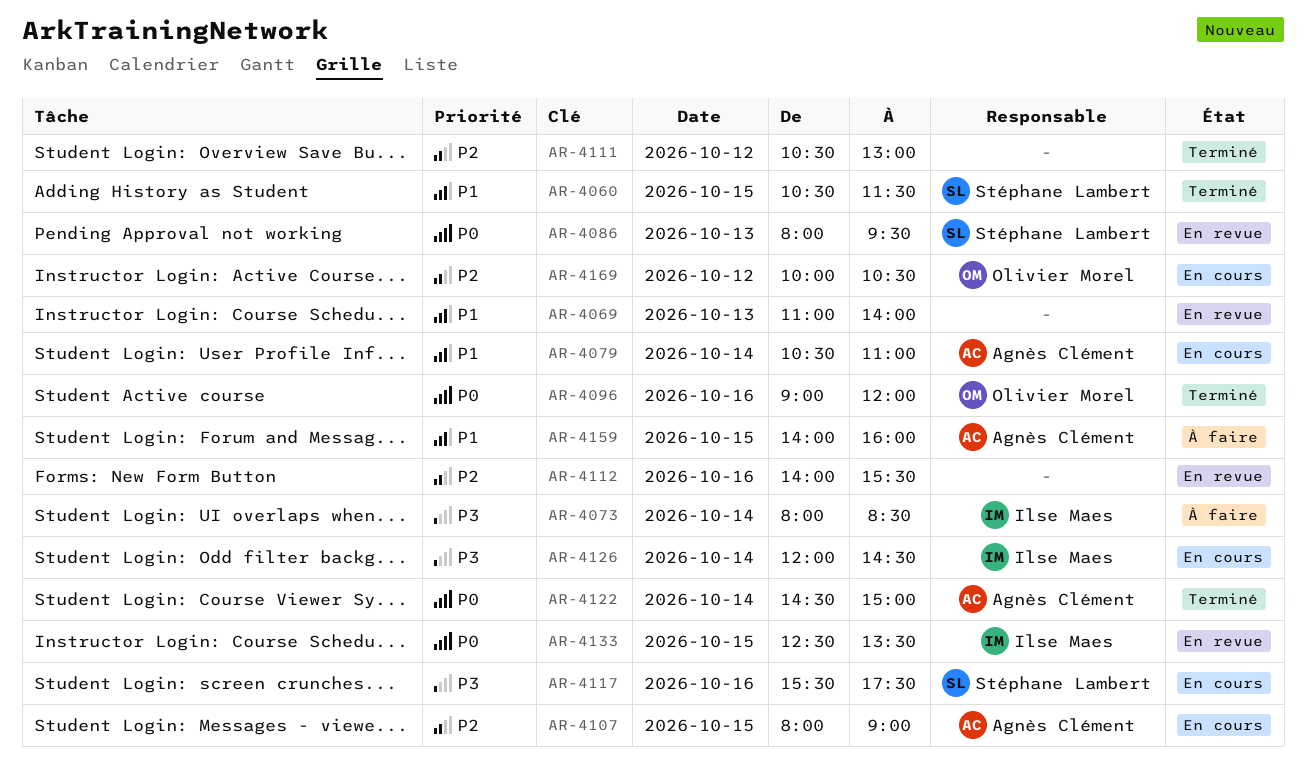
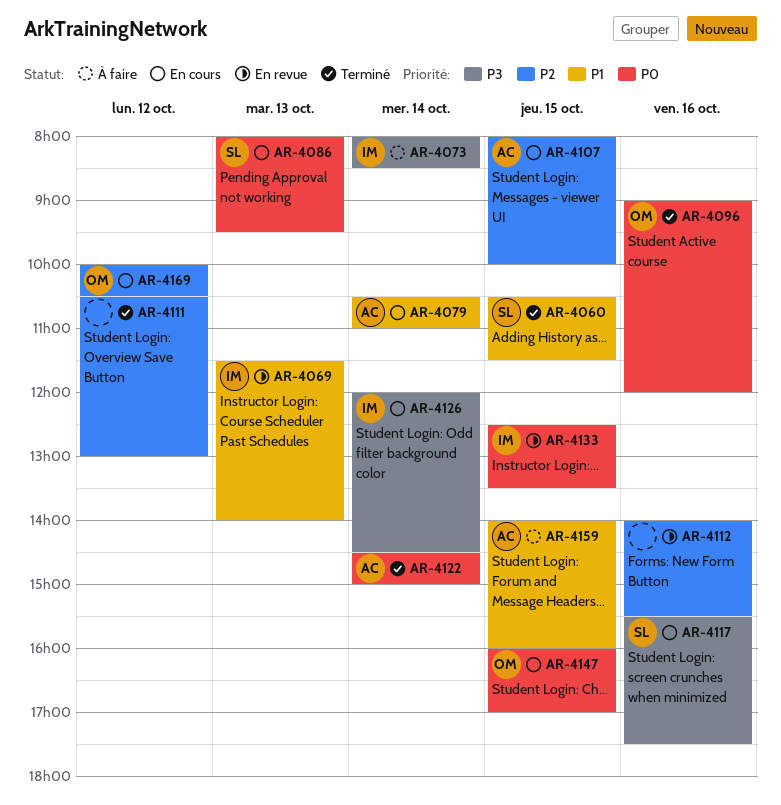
AR-4069, owner: none -> Ilse Maes
AR-4069, begins: 11:00 -> 11:30
AR-4086, status: En revue -> En cours
AR-4107, ends: 09:00 -> 10:00
AR-4147: none -> present

